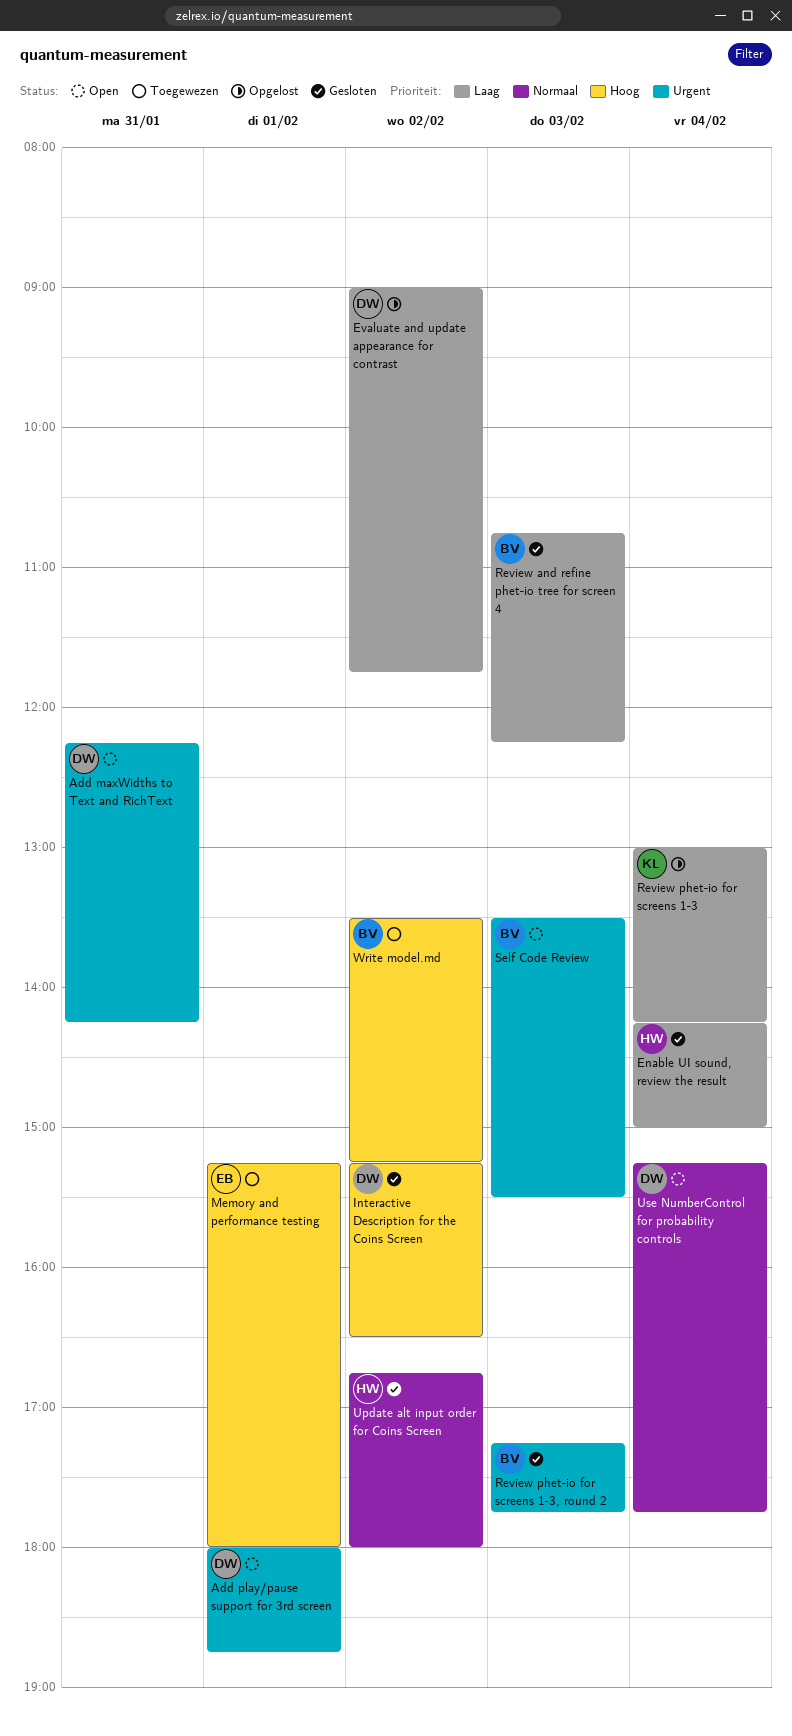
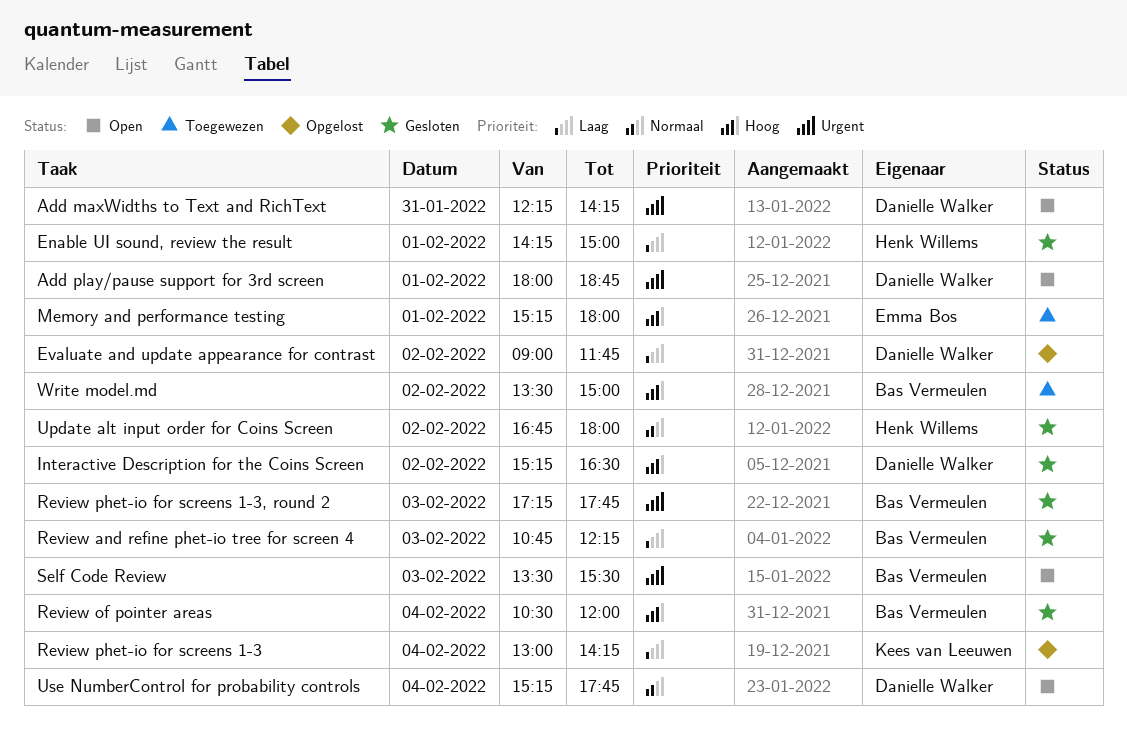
Enable UI sound, review the result, day: Feb 4 -> Feb 1
Review of pointer areas: none -> present
Write model.md, ends: 15:15 -> 15:00

